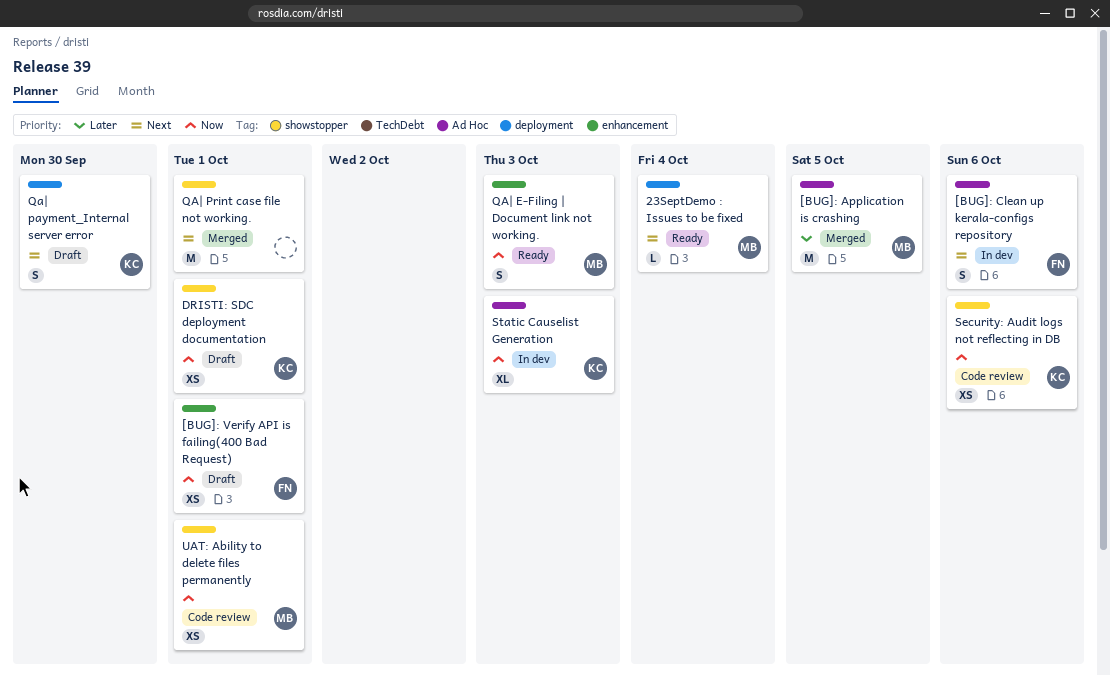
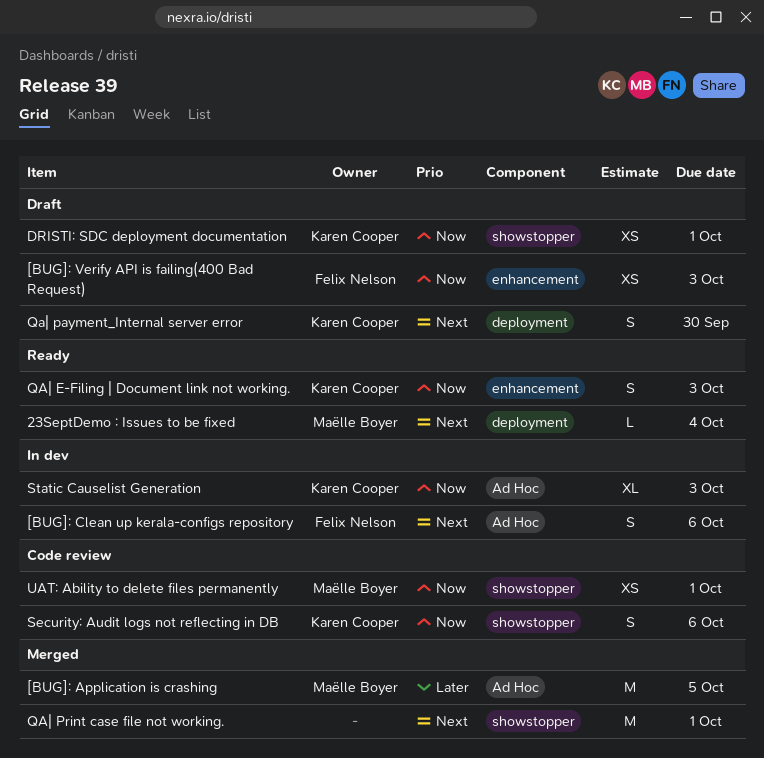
[BUG]: Verify API is failing(400 Bad Request), due: Oct 1 -> Oct 3
QA| E-Filing | Document link not working., owner: Maëlle Boyer -> Karen Cooper
Security: Audit logs not reflecting in DB, estimate: XS -> S

